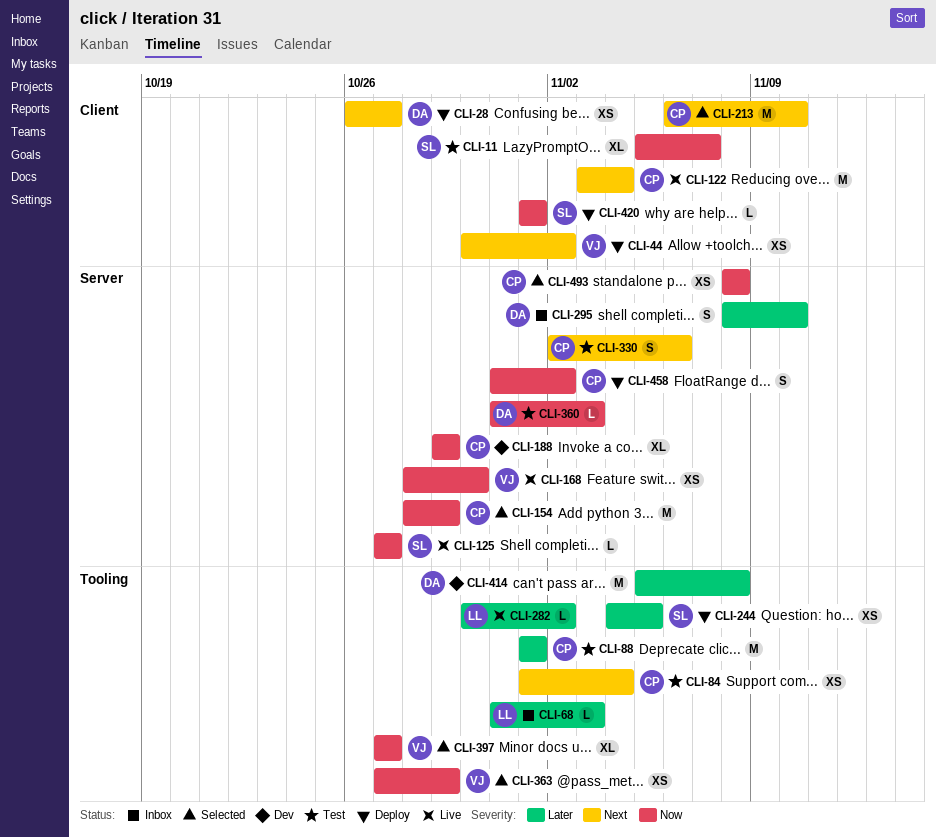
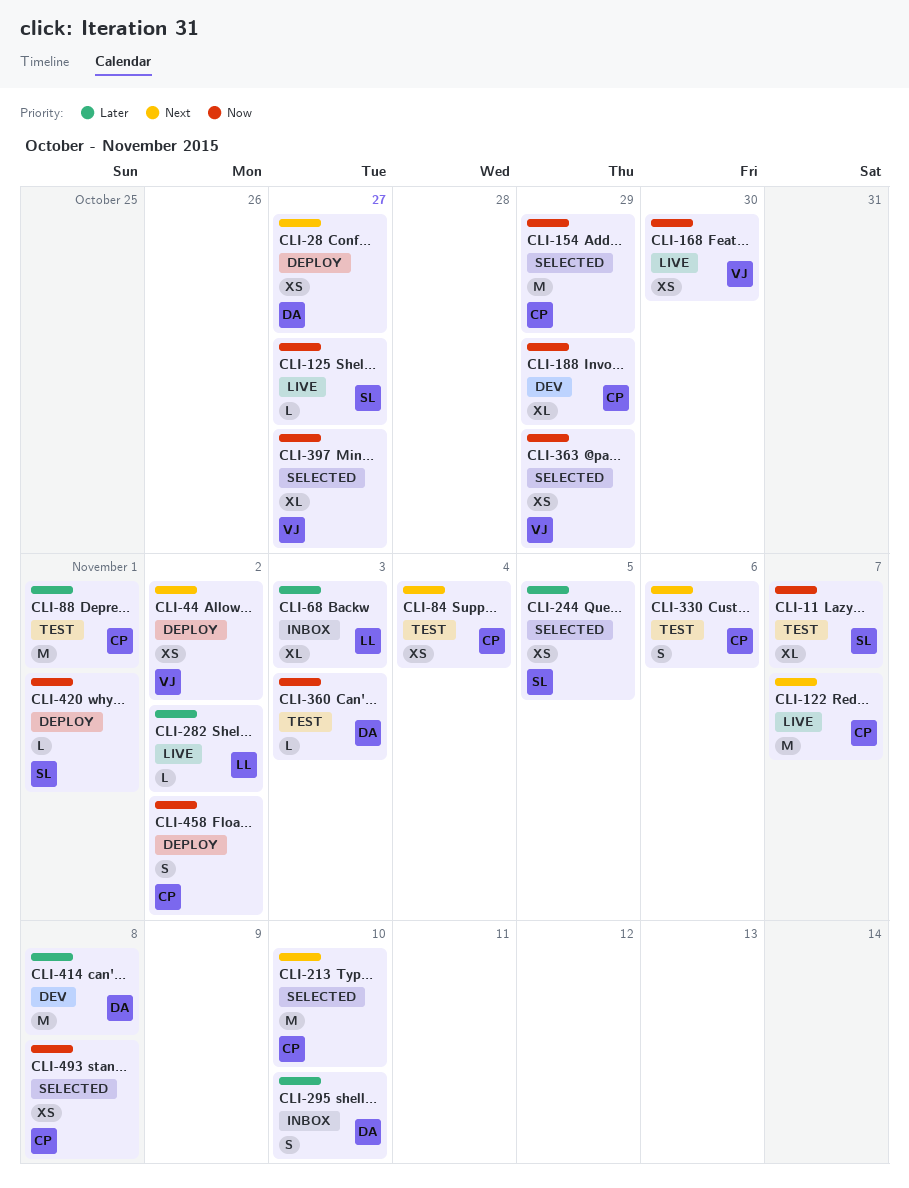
CLI-68, estimate: L -> XL
CLI-122, due: Nov 4 -> Nov 7
CLI-244, status: Deploy -> Selected

